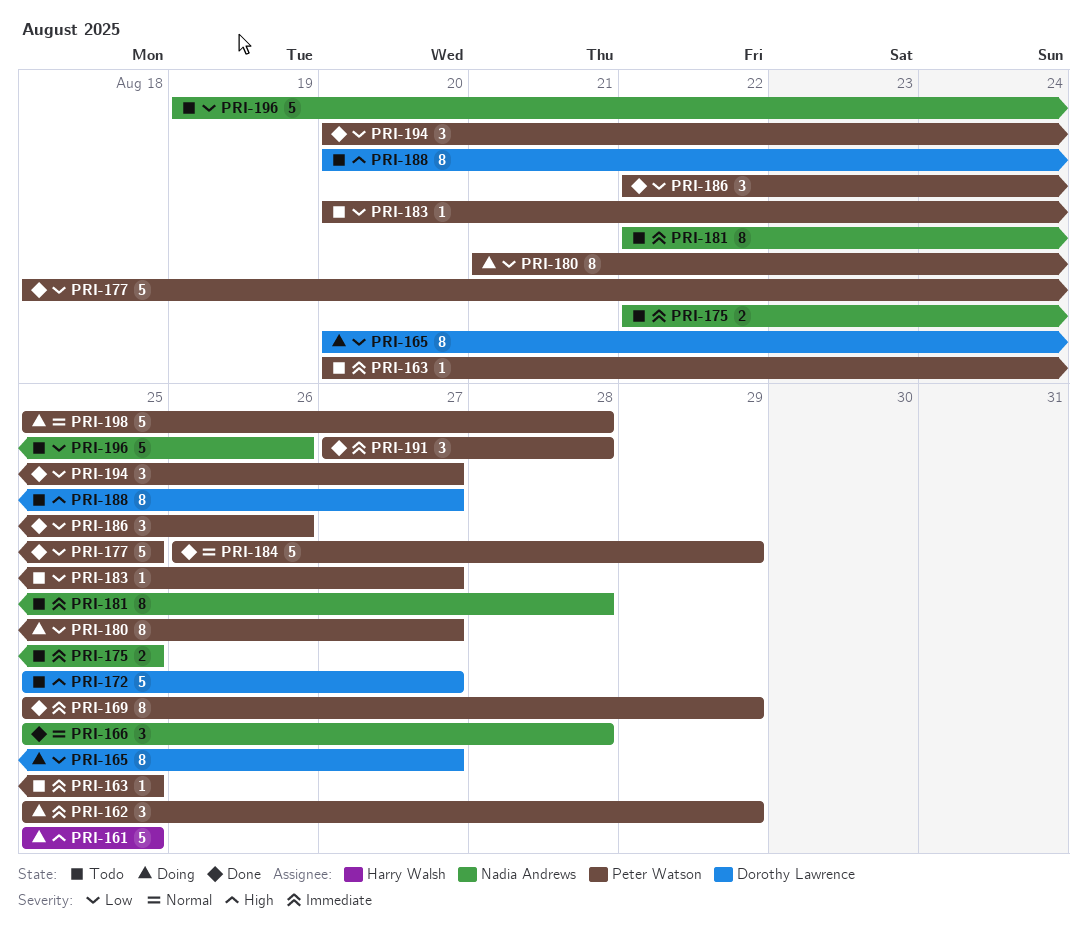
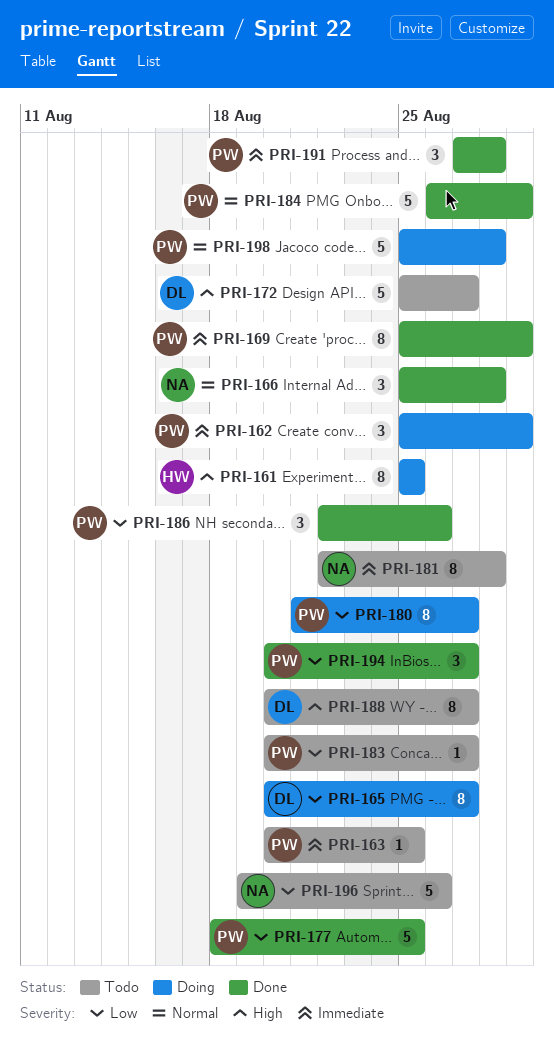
PRI-161, estimate: 5 -> 8
PRI-175: present -> none

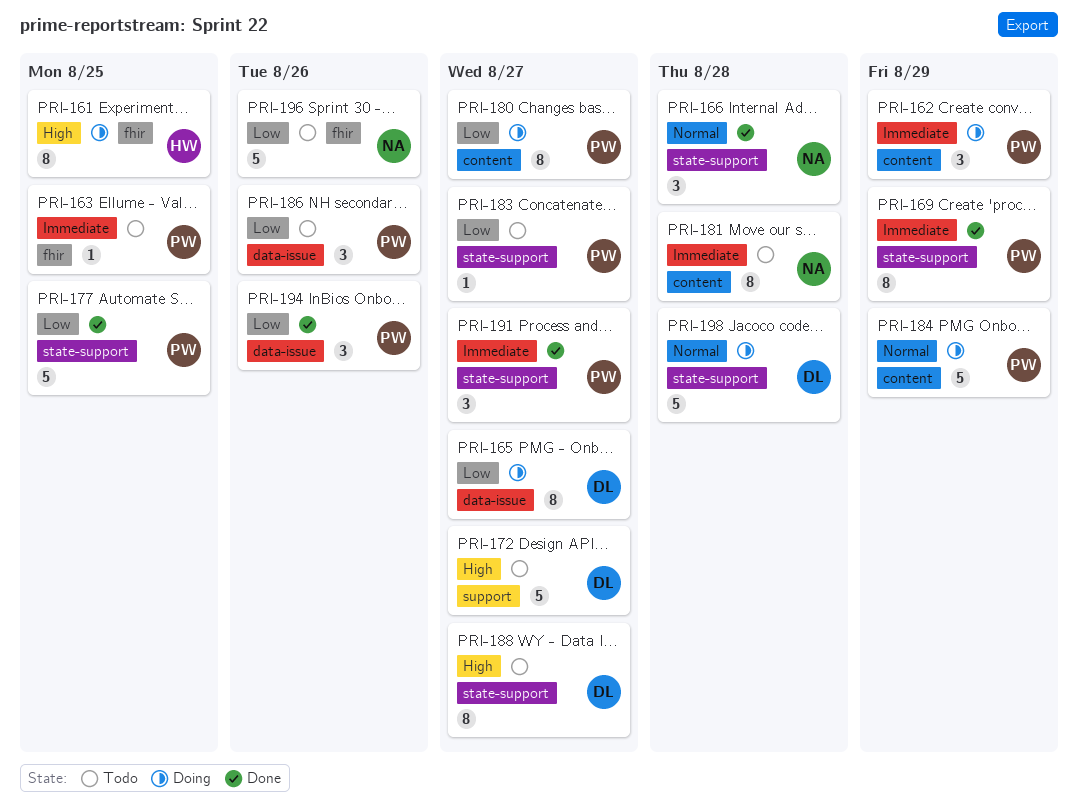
PRI-184, status: Done -> Doing
PRI-186, status: Done -> Todo
PRI-191, due: Aug 28 -> Aug 27
PRI-194, due: Aug 27 -> Aug 26
PRI-198, owner: PW -> DL

